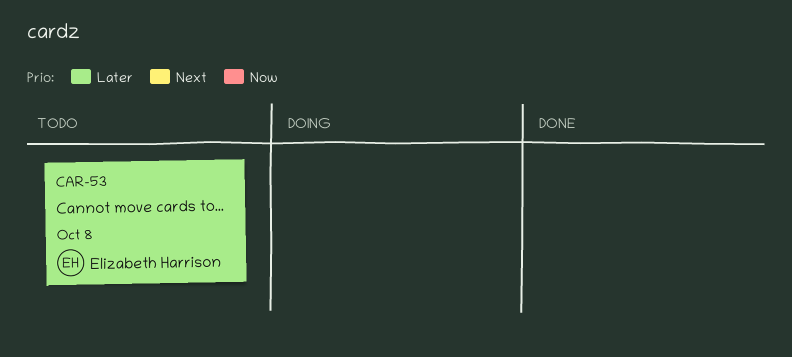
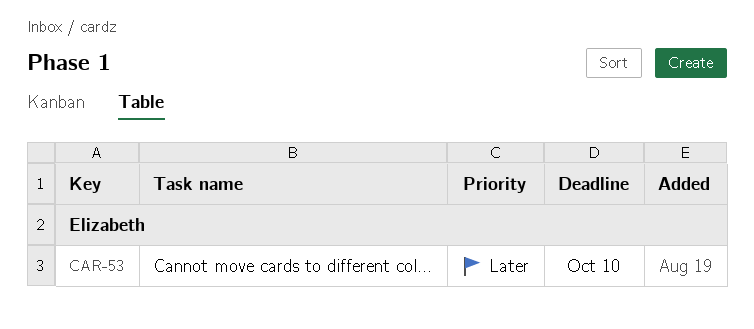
CAR-53, due: Oct 8 -> Oct 10

